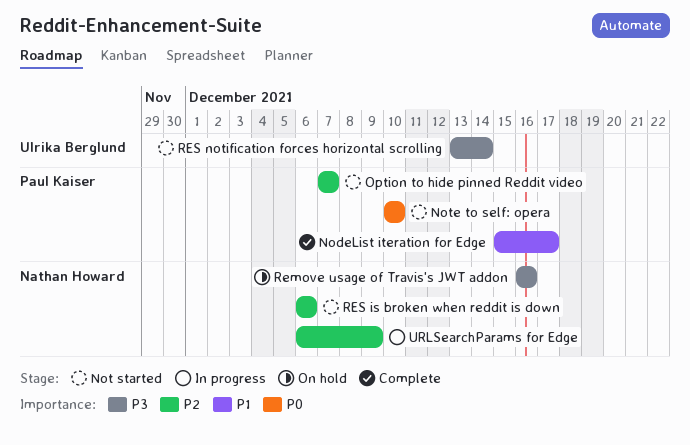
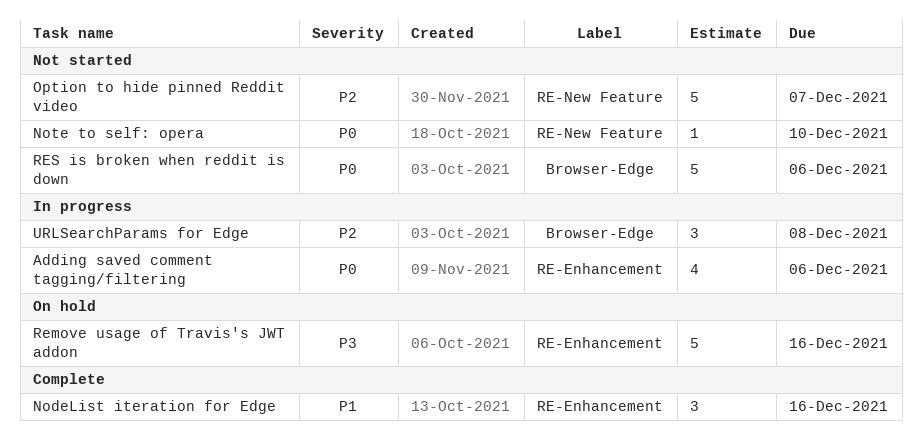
Adding saved comment tagging/filtering: none -> present
NodeList iteration for Edge, due: Dec 17 -> Dec 16
RES is broken when reddit is down, priority: P2 -> P0
RES notification forces horizontal scrolling: present -> none
URLSearchParams for Edge, due: Dec 9 -> Dec 8

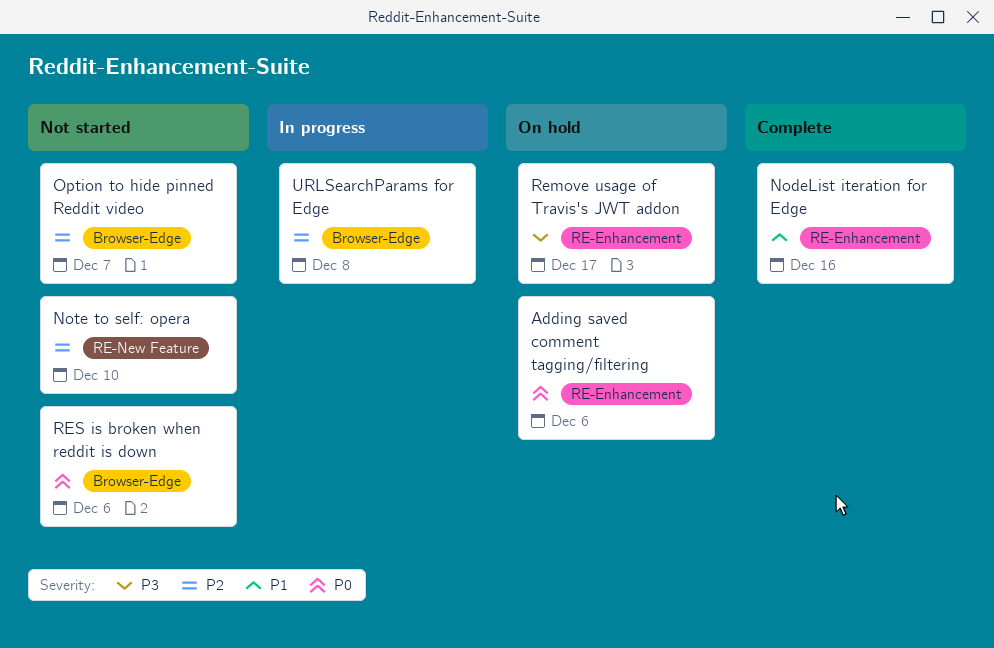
Adding saved comment tagging/filtering, status: In progress -> On hold
Note to self: opera, priority: P0 -> P2
Option to hide pinned Reddit video, label: RE-New Feature -> Browser-Edge
Remove usage of Travis's JWT addon, due: Dec 16 -> Dec 17

